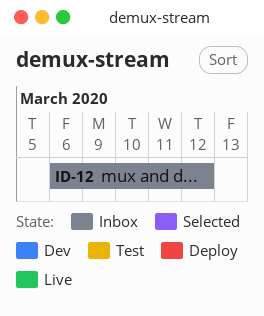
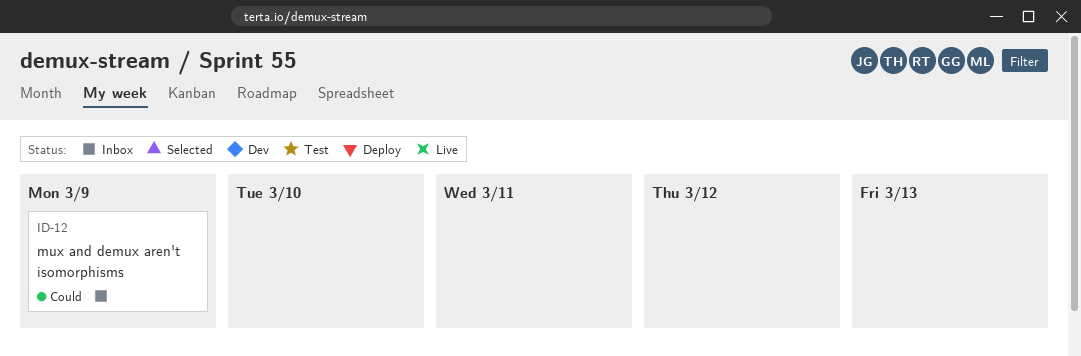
ID-12, due: Mar 12 -> Mar 9

